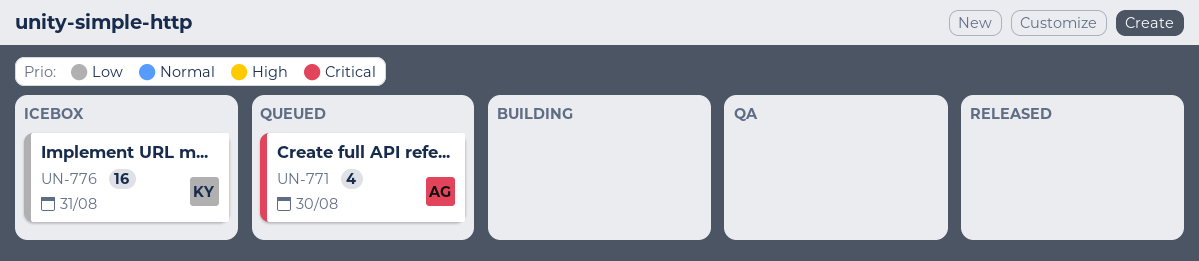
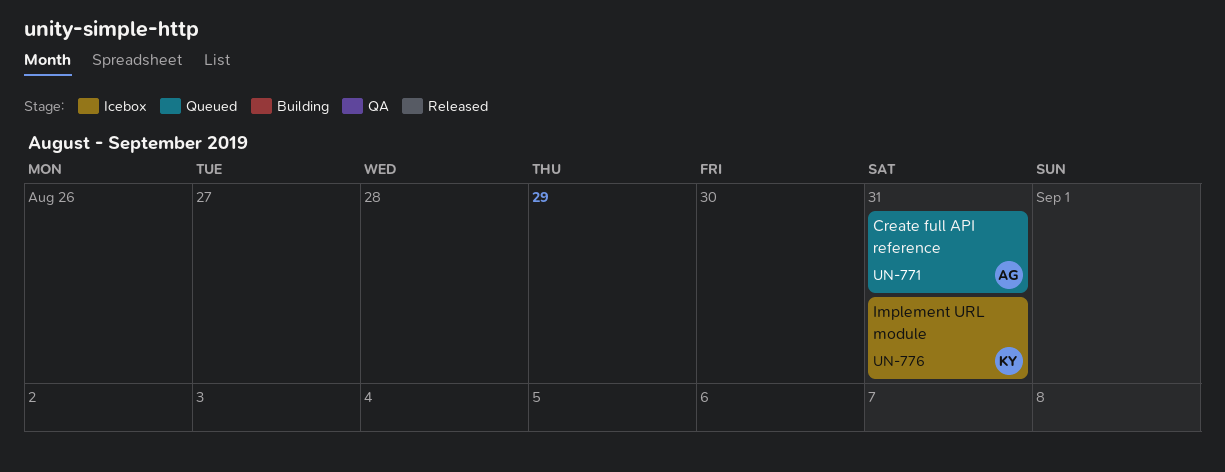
UN-771, due: Aug 30 -> Aug 31

